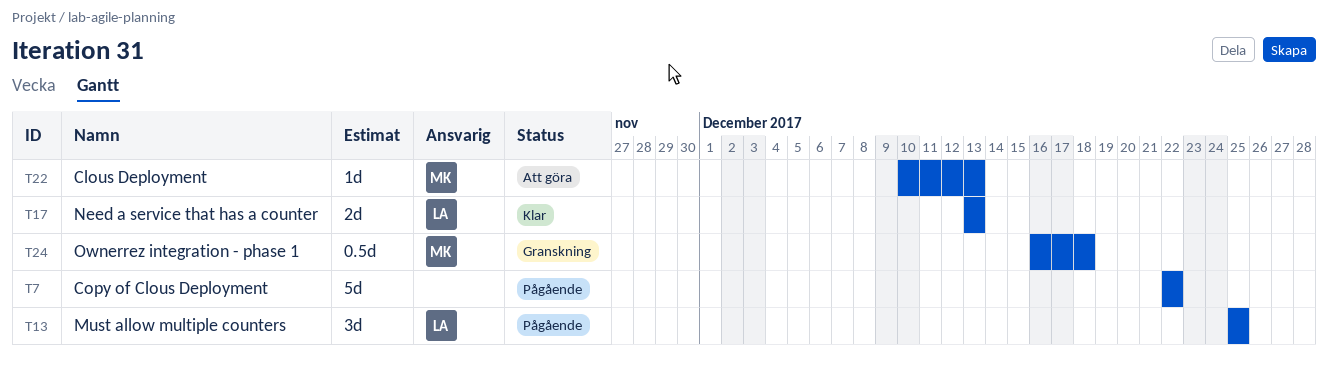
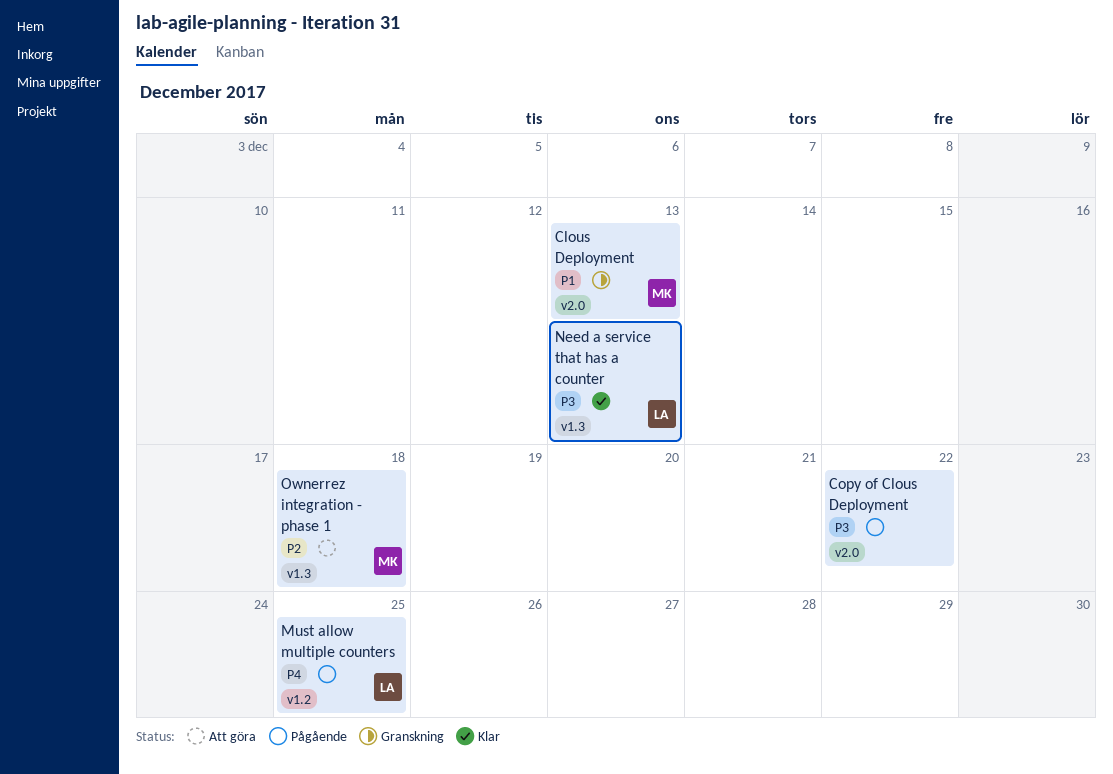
Clous Deployment, status: Att göra -> Granskning
Ownerrez integration - phase 1, status: Granskning -> Att göra

